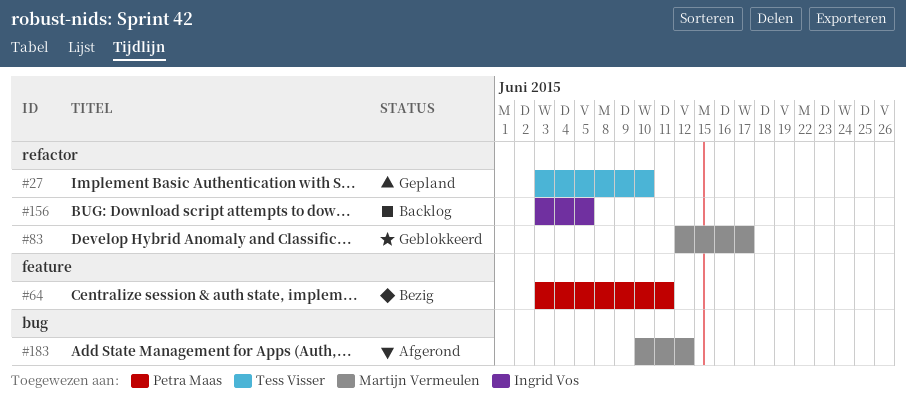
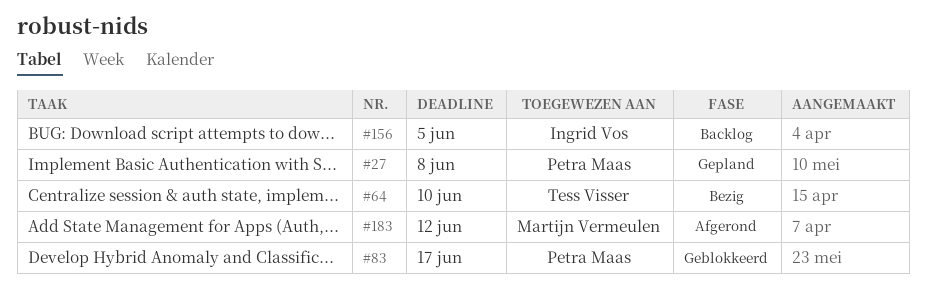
#27, owner: Tess Visser -> Petra Maas
#27, due: Jun 10 -> Jun 8
#64, owner: Petra Maas -> Tess Visser
#64, due: Jun 11 -> Jun 10
#83, owner: Martijn Vermeulen -> Petra Maas

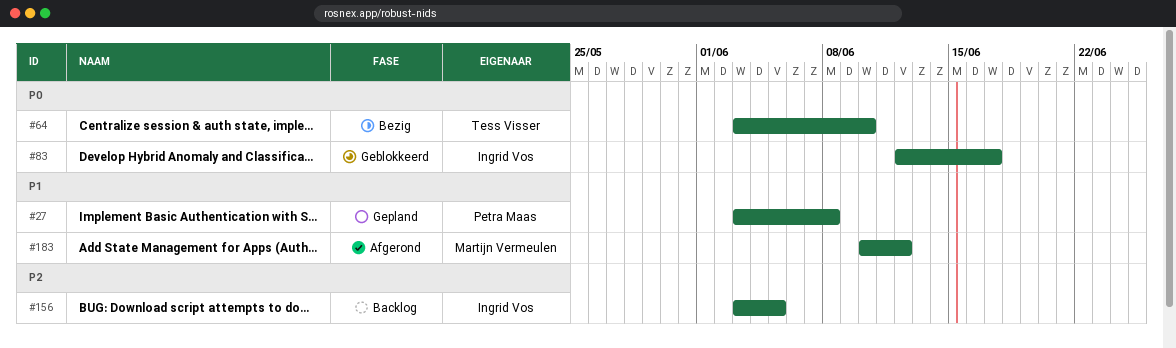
#83, owner: Petra Maas -> Ingrid Vos

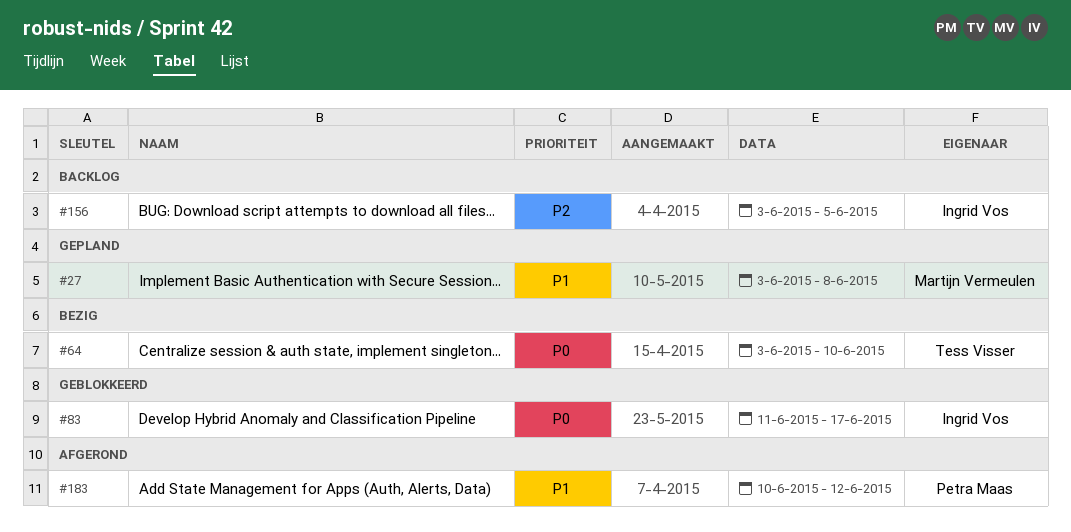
#27, owner: Petra Maas -> Martijn Vermeulen
#83, start: Jun 12 -> Jun 11
#183, owner: Martijn Vermeulen -> Petra Maas

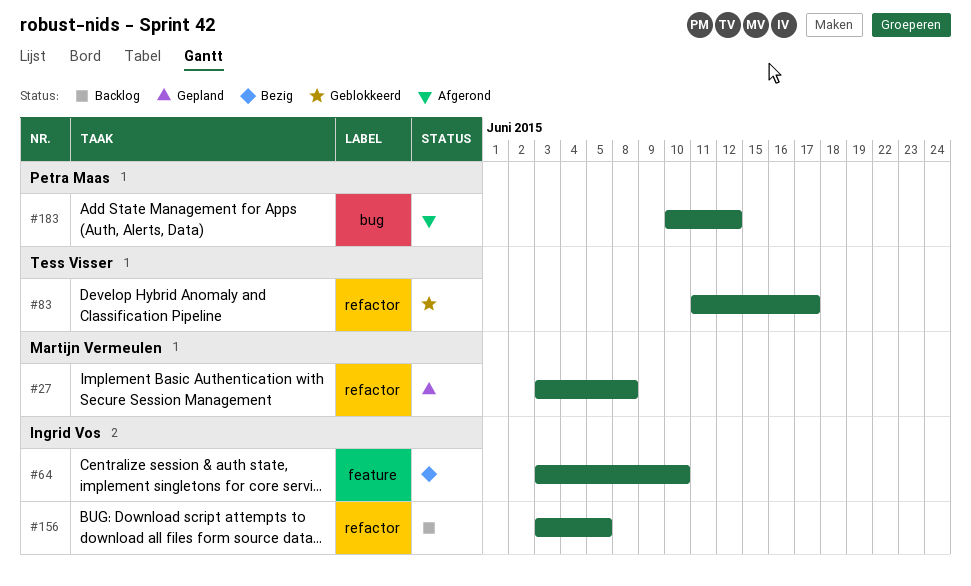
#64, owner: Tess Visser -> Ingrid Vos
#83, owner: Ingrid Vos -> Tess Visser

